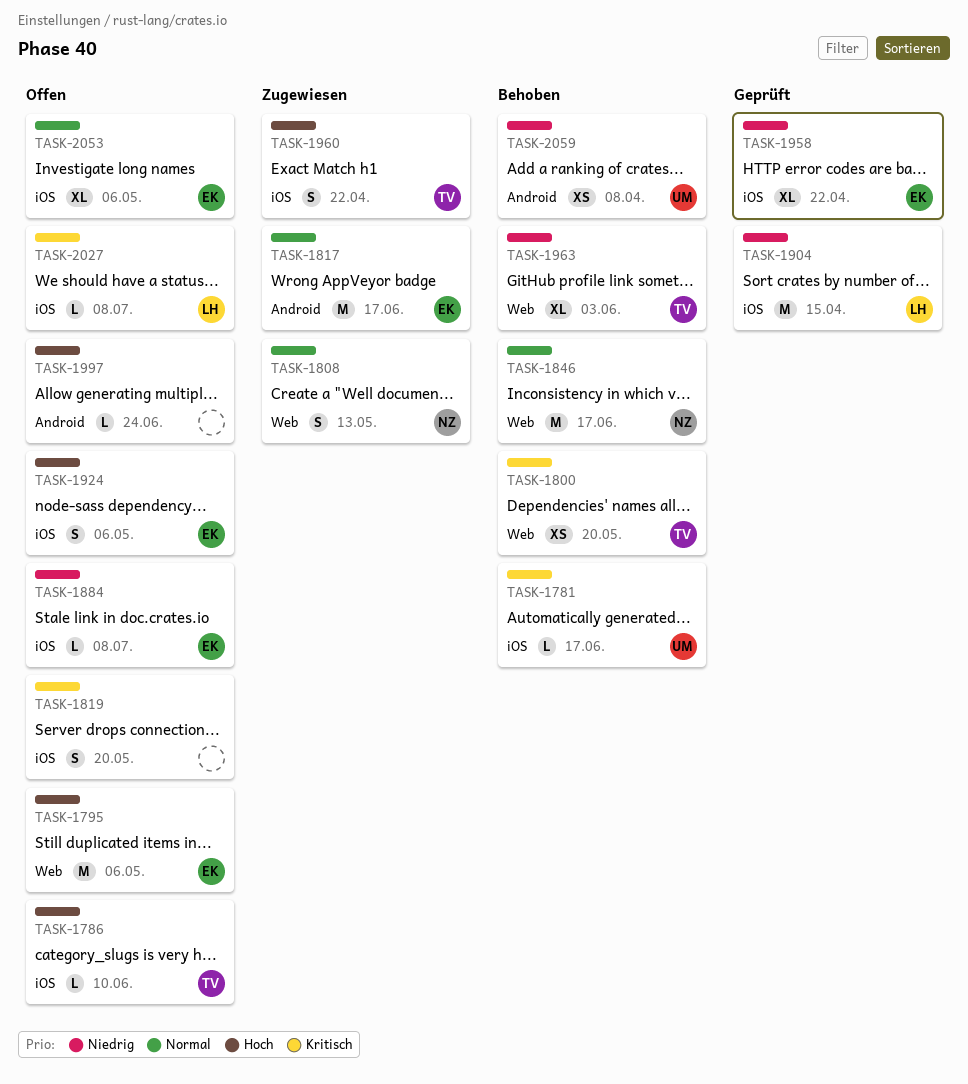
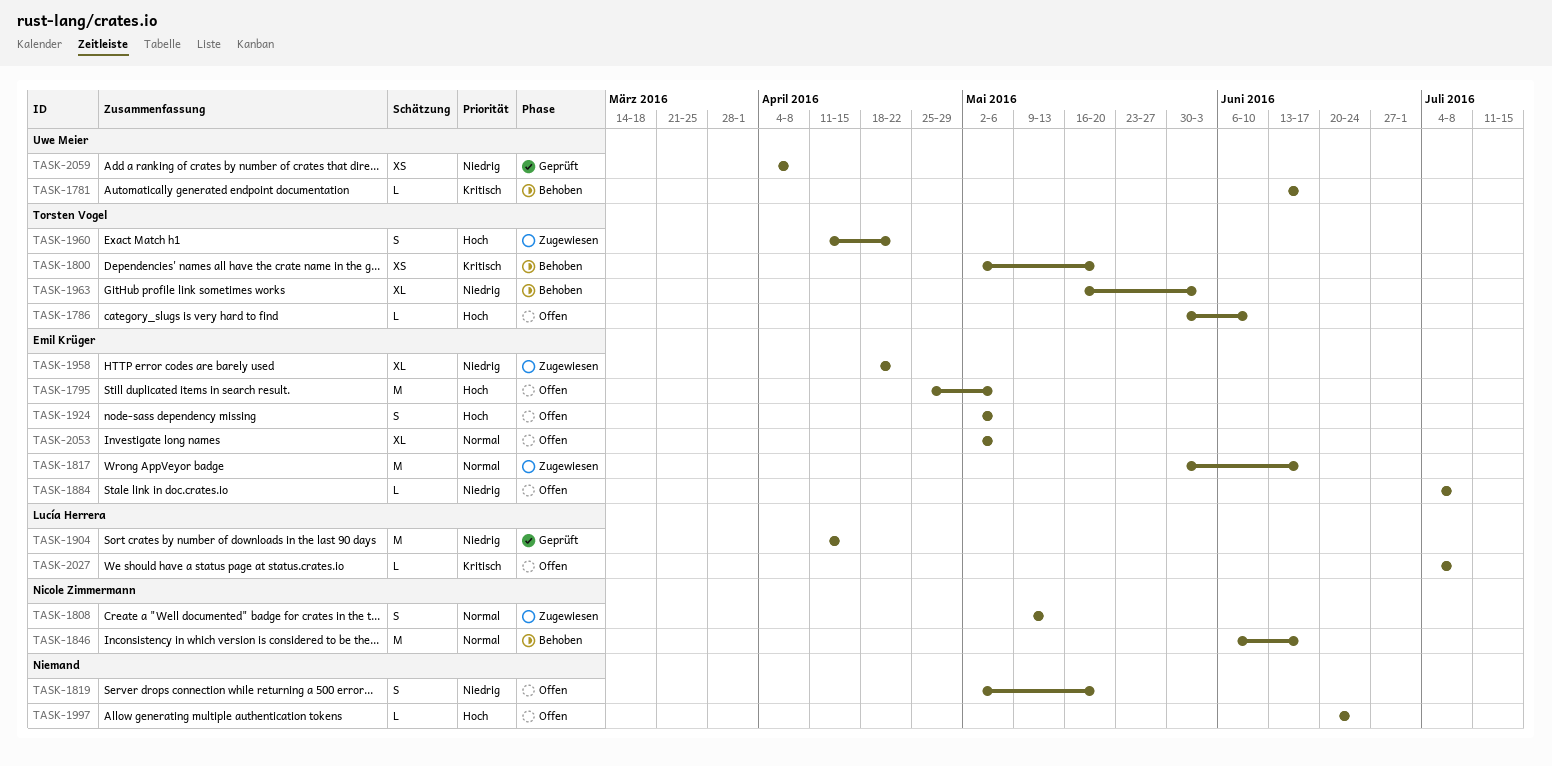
TASK-1819, priority: Kritisch -> Niedrig
TASK-1958, status: Geprüft -> Zugewiesen
TASK-2059, status: Behoben -> Geprüft

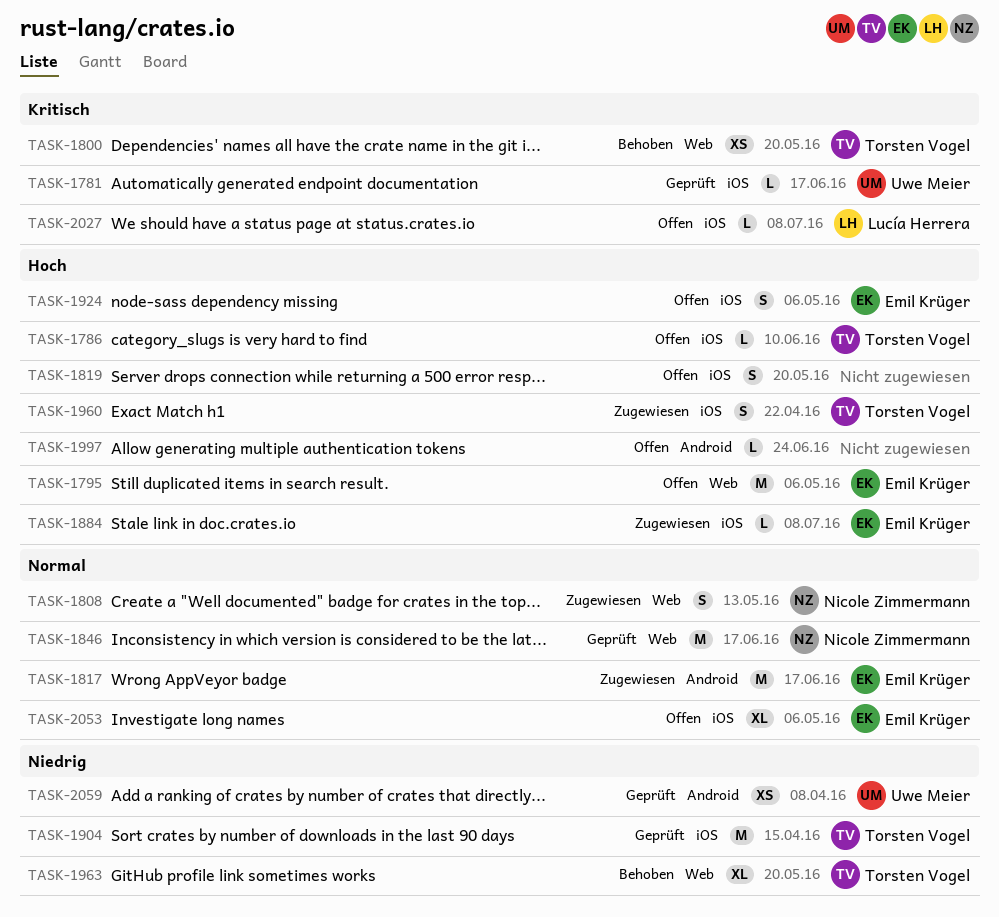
TASK-1781, status: Behoben -> Geprüft
TASK-1819, priority: Niedrig -> Hoch
TASK-1846, status: Behoben -> Geprüft
TASK-1884, status: Offen -> Zugewiesen
TASK-1884, priority: Niedrig -> Hoch
TASK-1904, owner: Lucía Herrera -> Torsten Vogel
TASK-1958: present -> none
TASK-1963, due: Jun 3 -> May 20

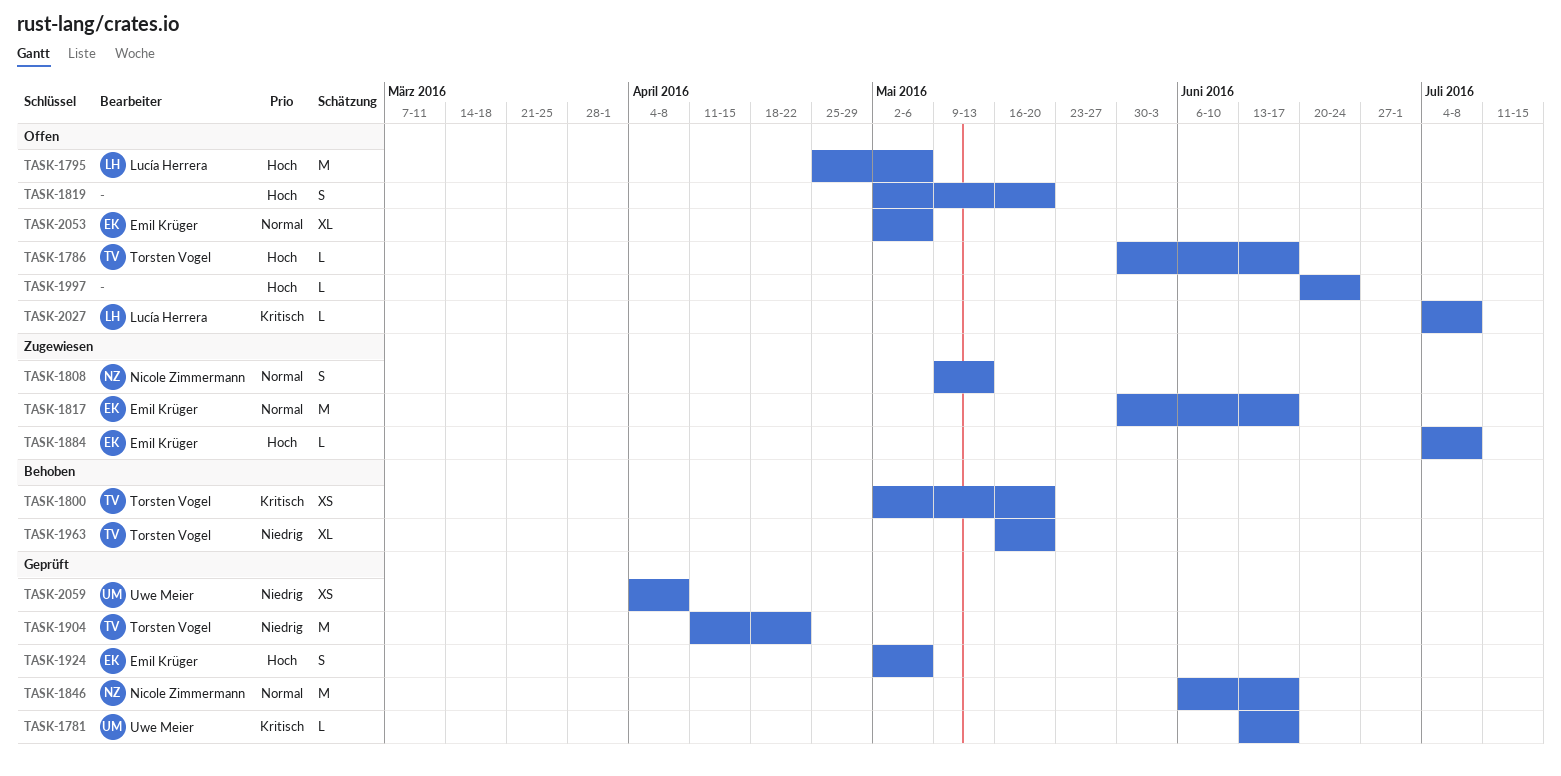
TASK-1786, due: Jun 10 -> Jun 17
TASK-1795, owner: Emil Krüger -> Lucía Herrera
TASK-1904, due: Apr 15 -> Apr 22
TASK-1924, status: Offen -> Geprüft
TASK-1960: present -> none

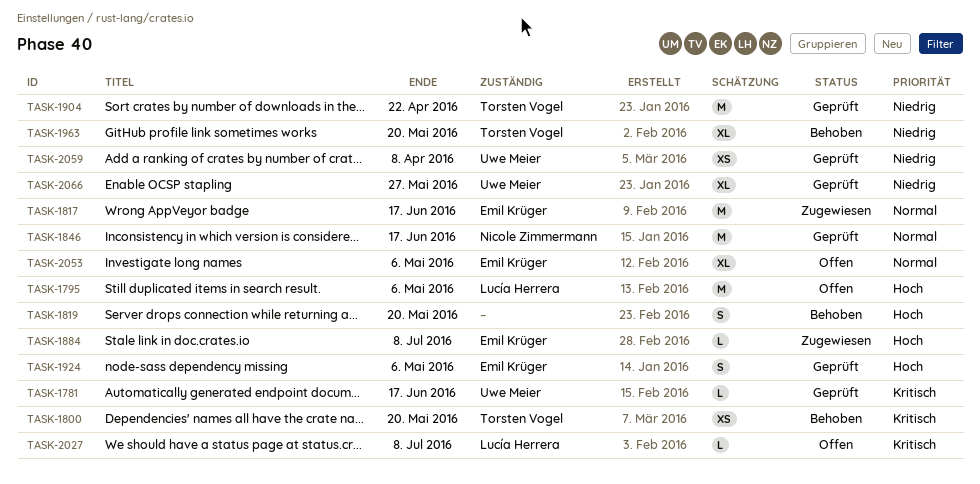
TASK-1786: present -> none
TASK-1808: present -> none
TASK-1819, status: Offen -> Behoben
TASK-1997: present -> none
TASK-2066: none -> present

